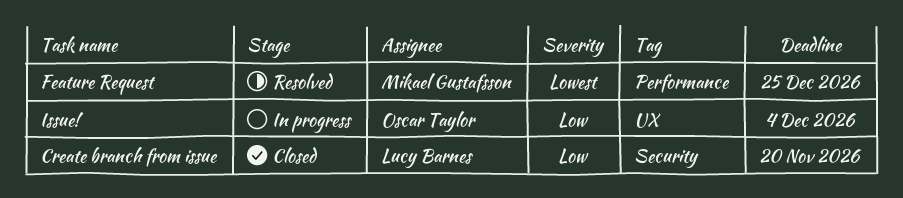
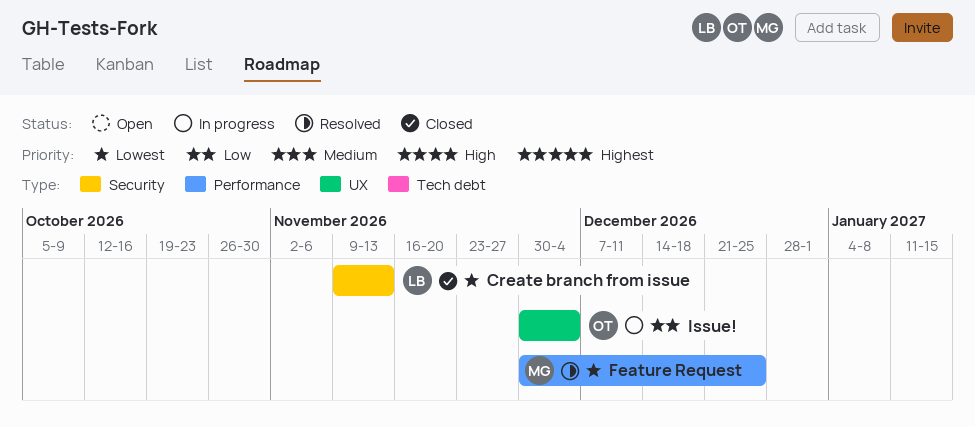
Create branch from issue, priority: Low -> Lowest
Create branch from issue, due: Nov 20 -> Nov 13

